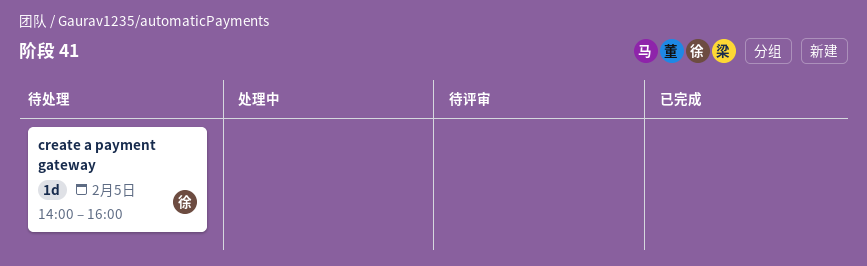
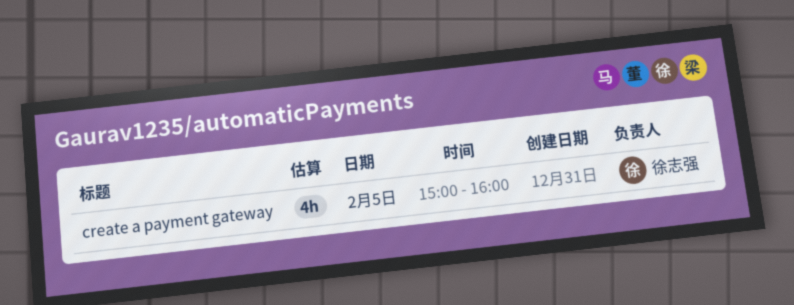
create a payment gateway, estimate: 1d -> 4h
create a payment gateway, begins: 14:00 -> 15:00

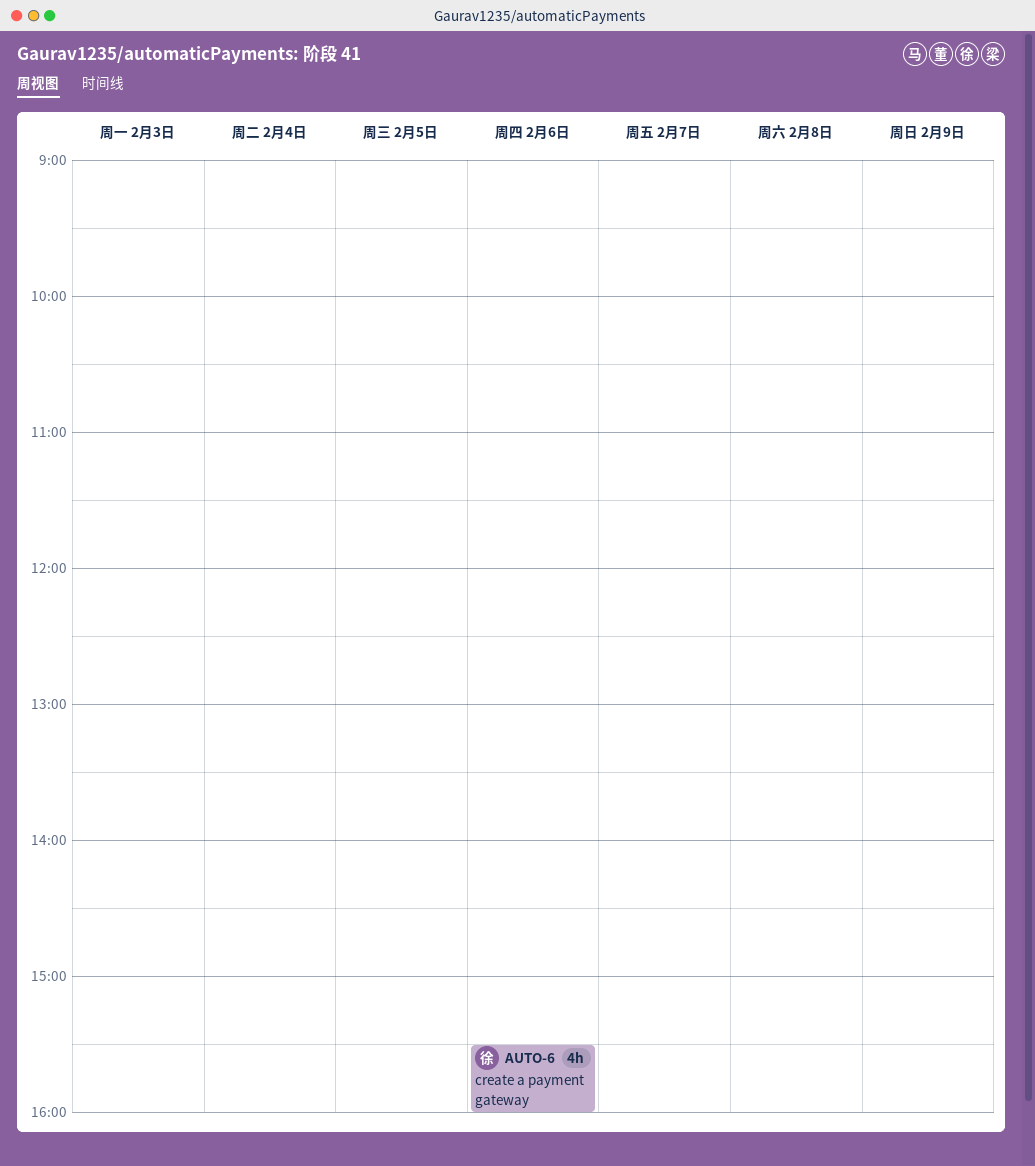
create a payment gateway, day: Feb 5 -> Feb 6
create a payment gateway, begins: 15:00 -> 15:30

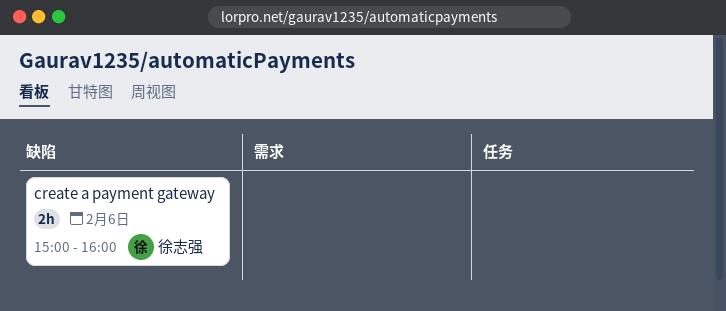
create a payment gateway, estimate: 4h -> 2h
create a payment gateway, begins: 15:30 -> 15:00

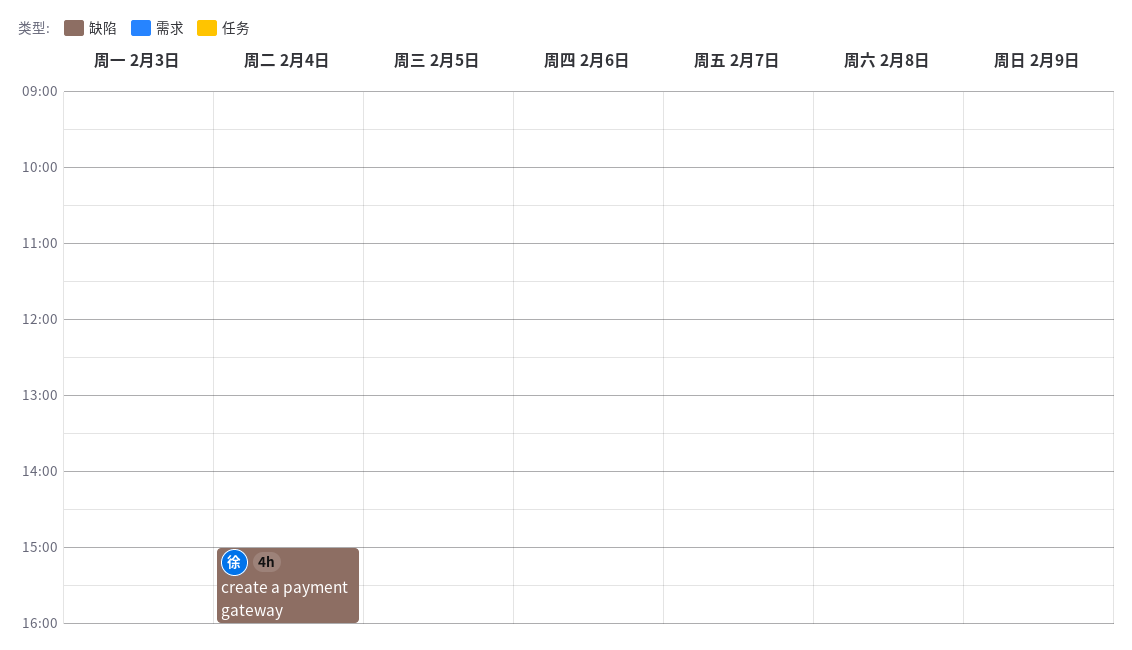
create a payment gateway, estimate: 2h -> 4h
create a payment gateway, day: Feb 6 -> Feb 4

